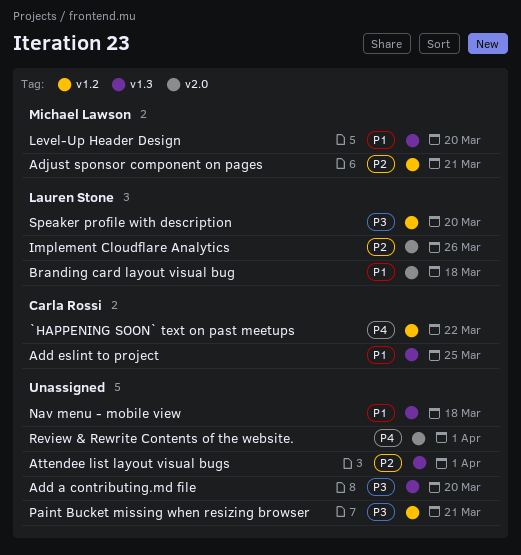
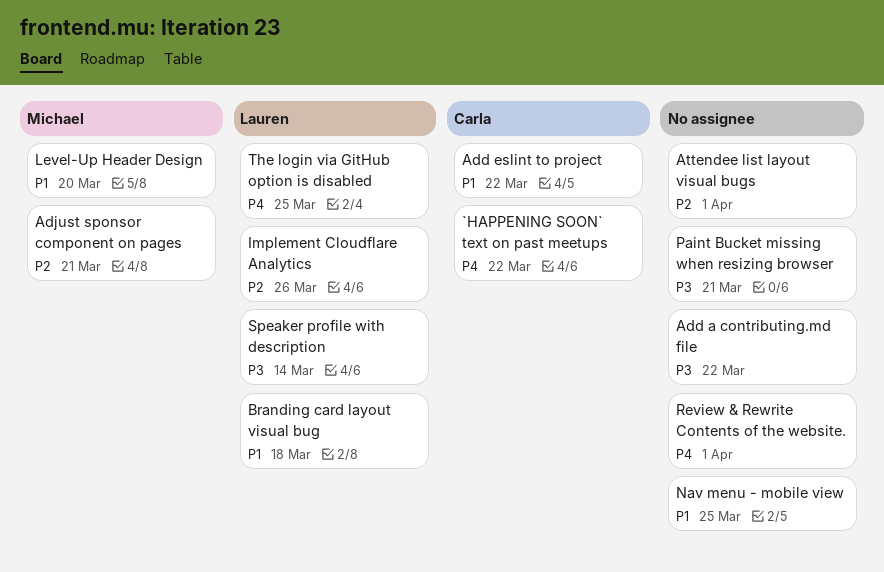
Add a contributing.md file, due: Mar 20 -> Mar 22
Add eslint to project, due: Mar 25 -> Mar 22
Nav menu - mobile view, due: Mar 18 -> Mar 25
Speaker profile with description, due: Mar 20 -> Mar 14
The login via GitHub option is disabled: none -> present

